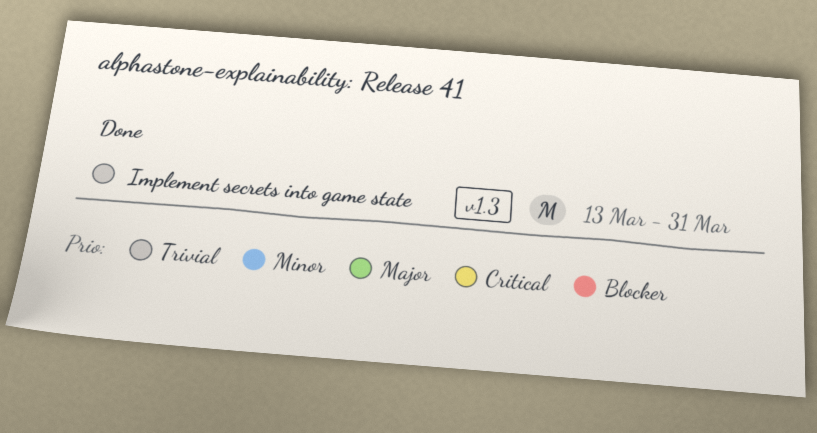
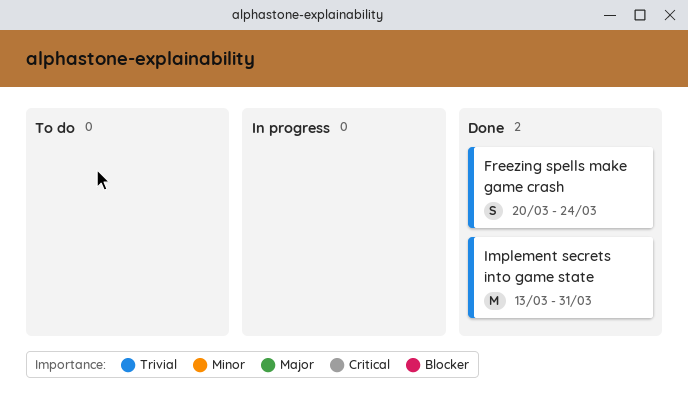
Freezing spells make game crash: none -> present

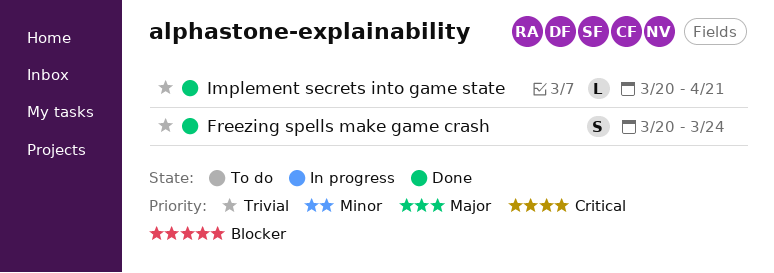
Implement secrets into game state, estimate: M -> L
Implement secrets into game state, start: Mar 13 -> Mar 20
Implement secrets into game state, due: Mar 31 -> Apr 21

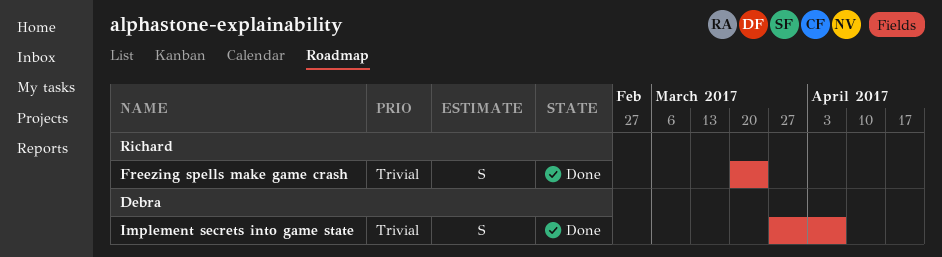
Implement secrets into game state, estimate: L -> S
Implement secrets into game state, start: Mar 20 -> Mar 27
Implement secrets into game state, due: Apr 21 -> Apr 7

